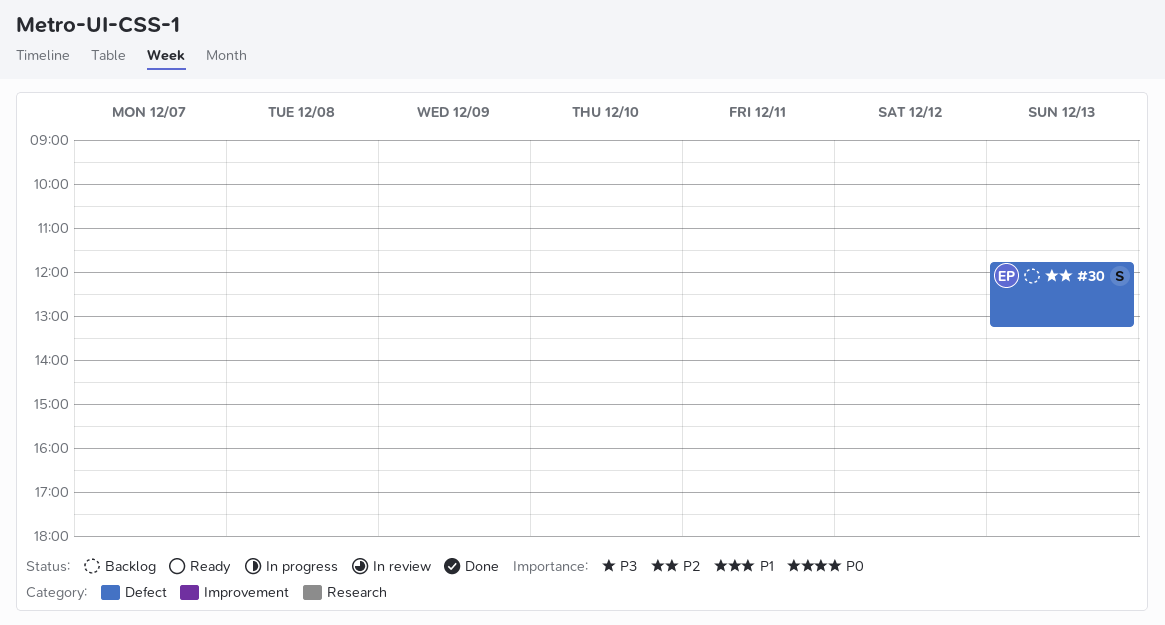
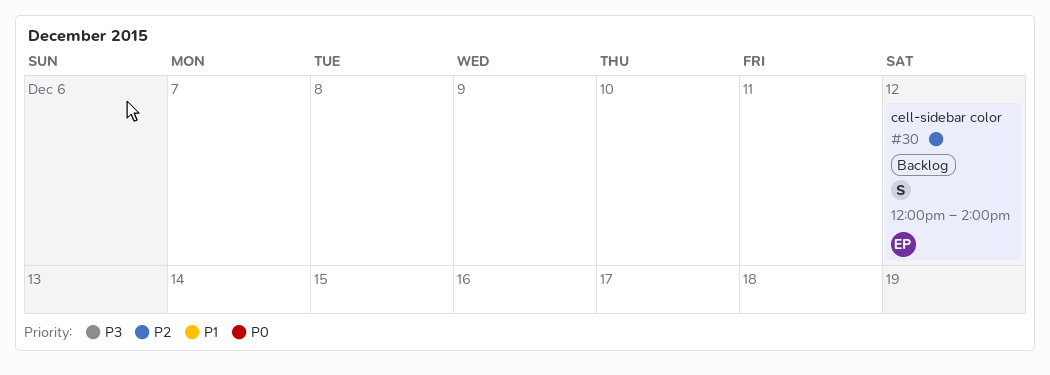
#30, day: Dec 13 -> Dec 12
#30, begins: 11:45 -> 12:00
#30, ends: 13:15 -> 14:00

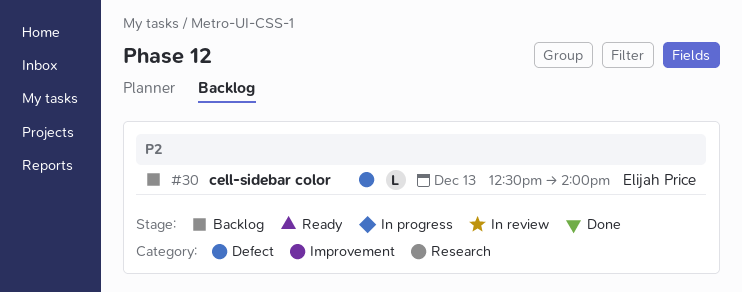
#30, estimate: S -> L
#30, day: Dec 12 -> Dec 13
#30, begins: 12:00 -> 12:30

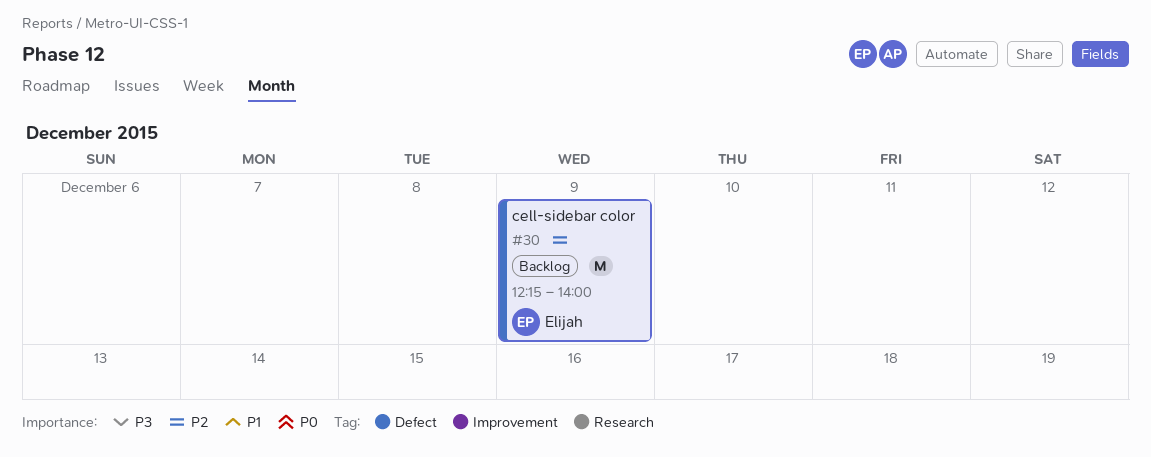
#30, estimate: L -> M
#30, day: Dec 13 -> Dec 9
#30, begins: 12:30 -> 12:15

